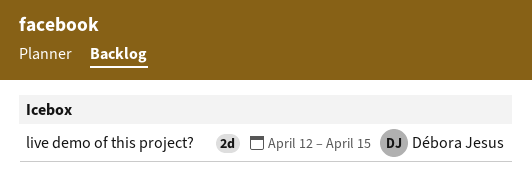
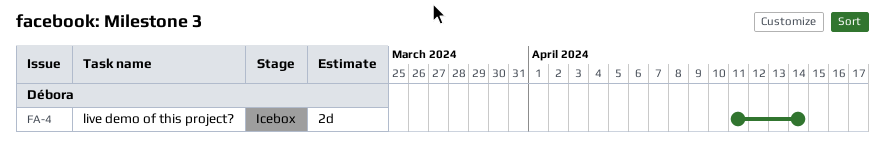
live demo of this project?, start: Apr 12 -> Apr 11
live demo of this project?, due: Apr 15 -> Apr 14

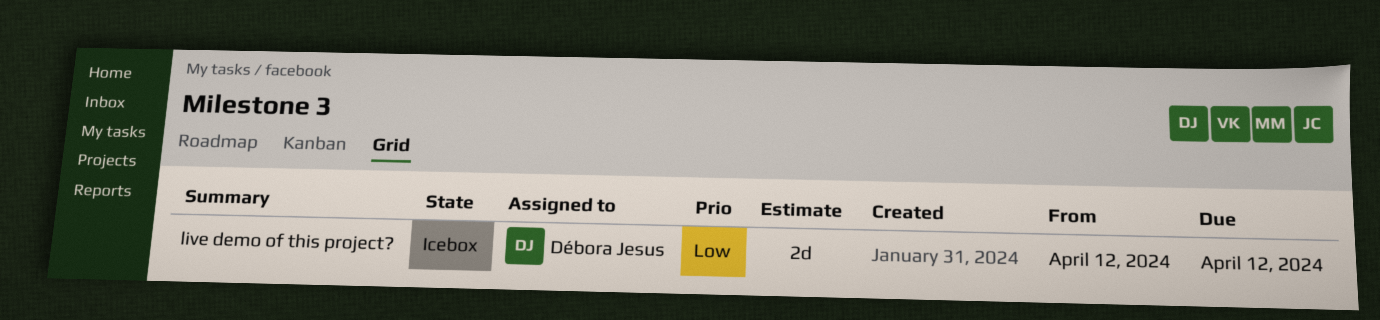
live demo of this project?, start: Apr 11 -> Apr 12
live demo of this project?, due: Apr 14 -> Apr 12

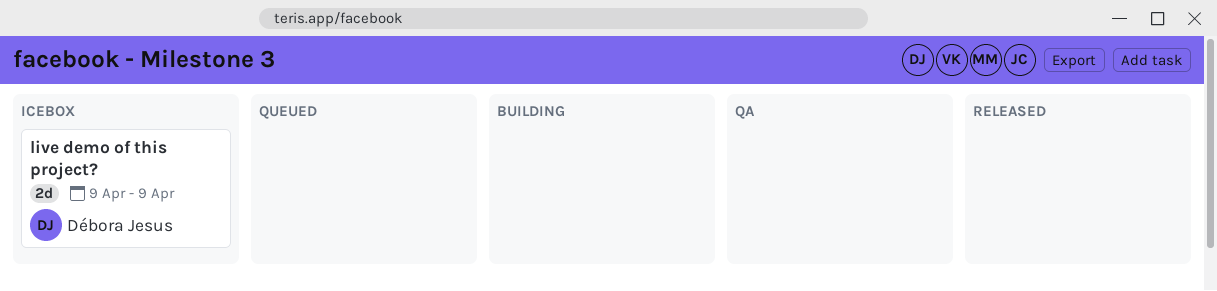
live demo of this project?, start: Apr 12 -> Apr 9
live demo of this project?, due: Apr 12 -> Apr 9

